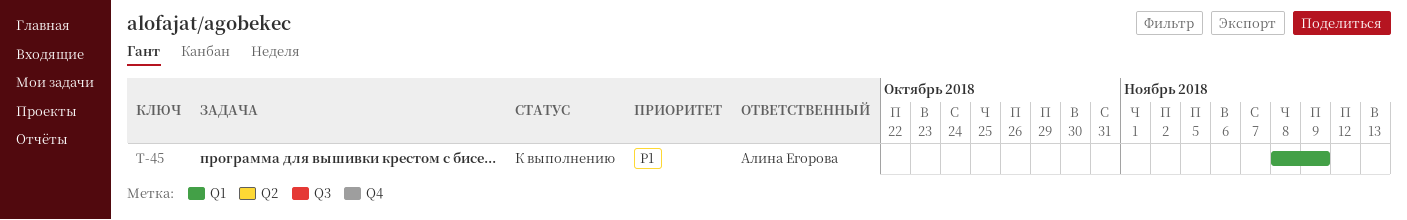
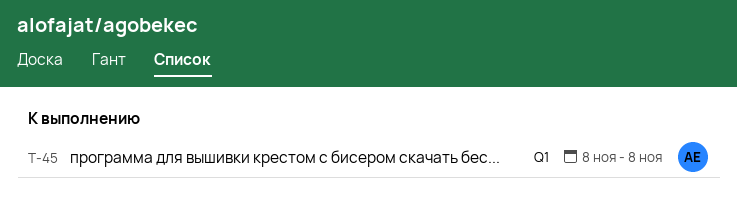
T-45, due: Nov 9 -> Nov 8

